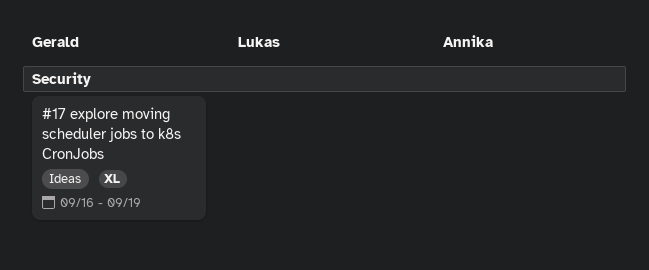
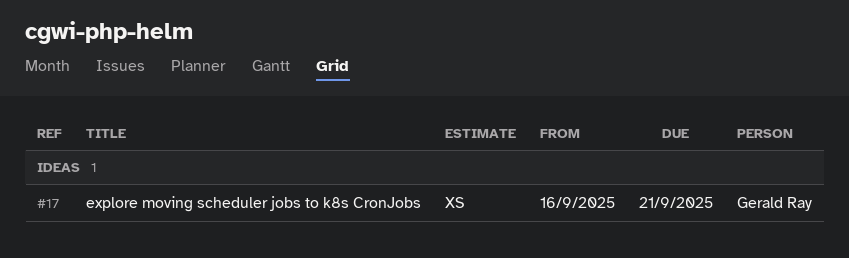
#17, estimate: XL -> XS
#17, due: Sep 19 -> Sep 21

